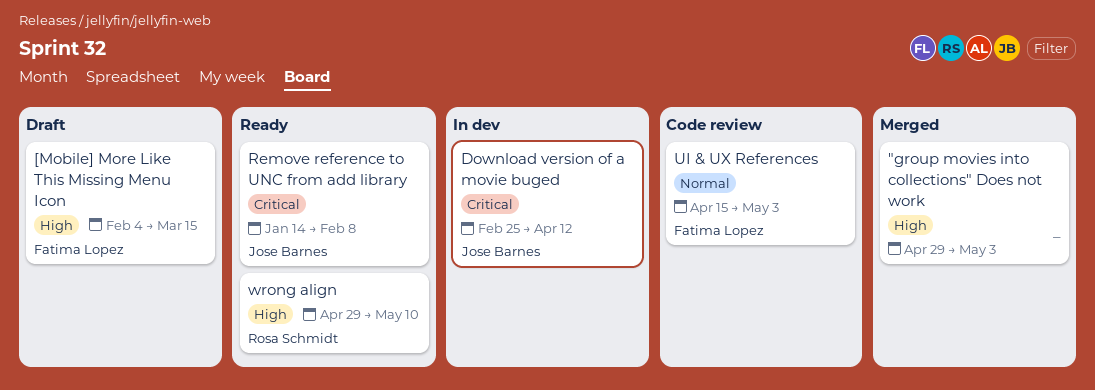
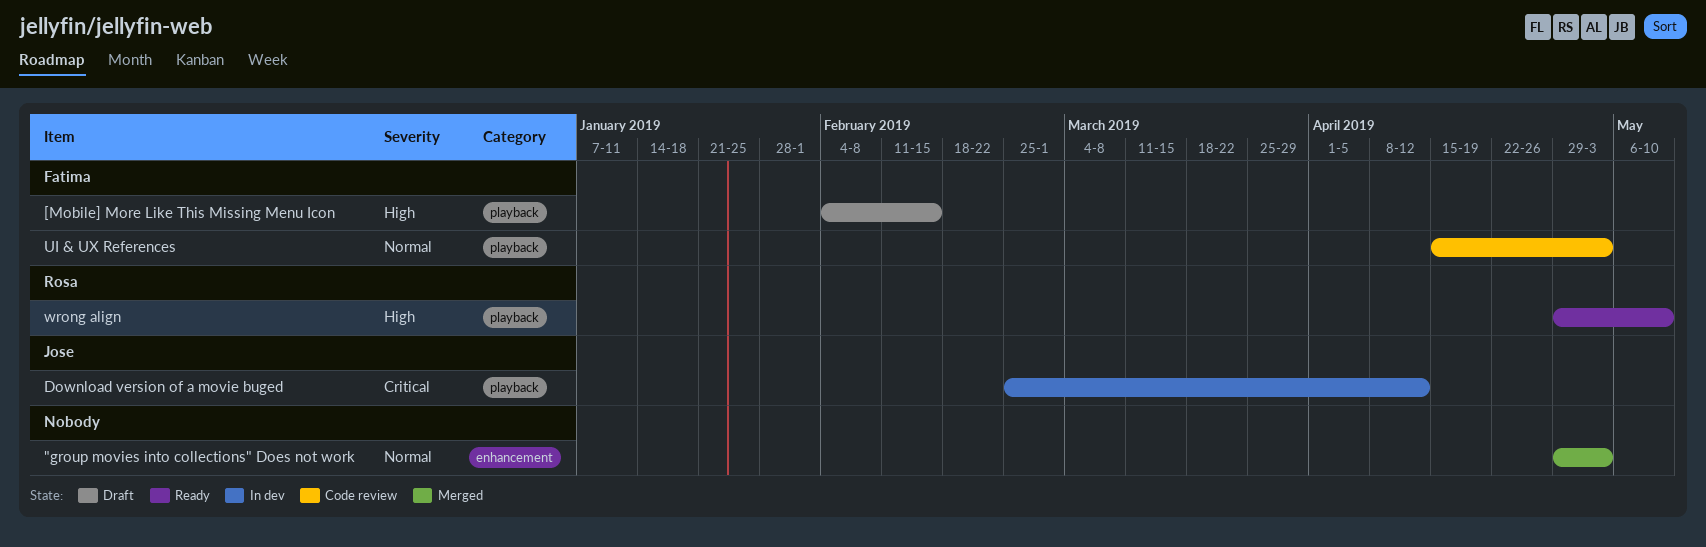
"group movies into collections" Does not work, priority: High -> Normal
[Mobile] More Like This Missing Menu Icon, due: Mar 15 -> Feb 15
Remove reference to UNC from add library: present -> none

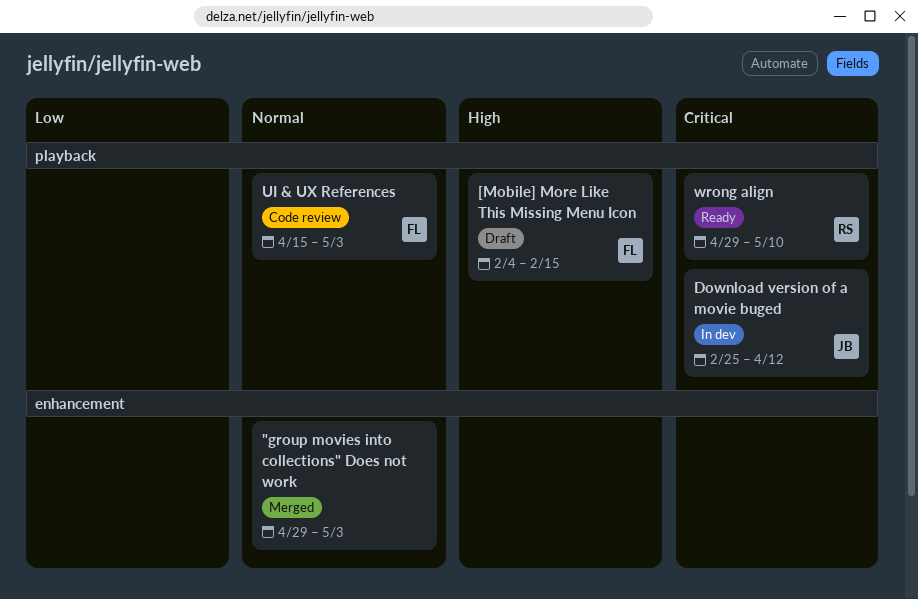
wrong align, priority: High -> Critical

